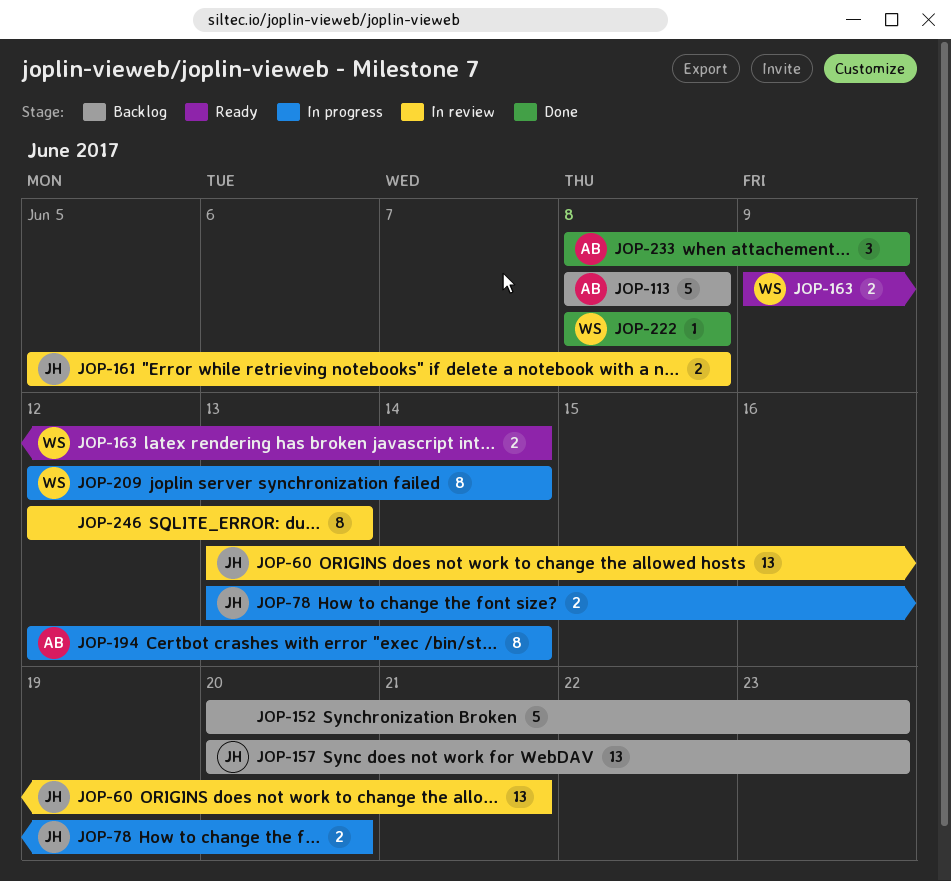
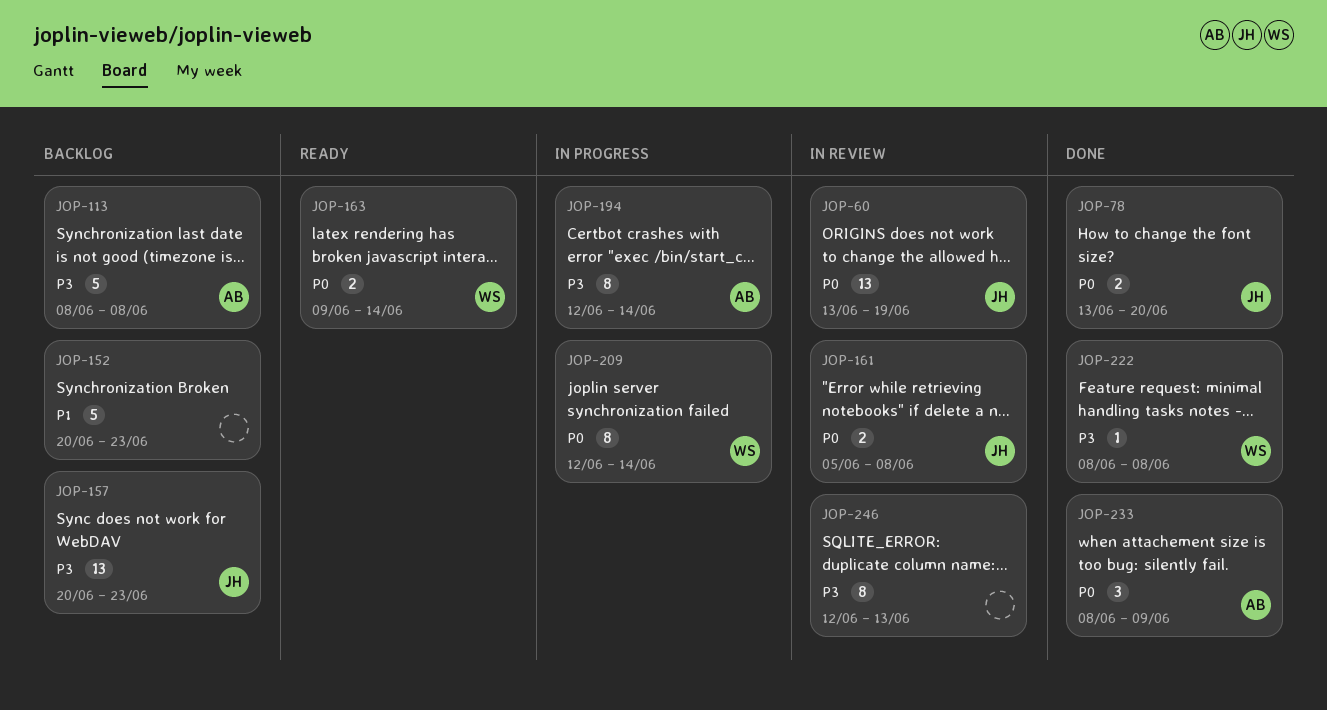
JOP-60, due: Jun 21 -> Jun 19
JOP-78, status: In progress -> Done

